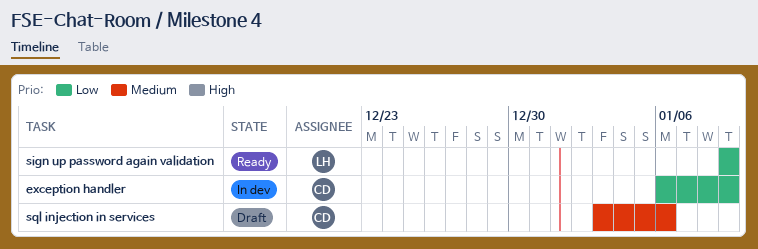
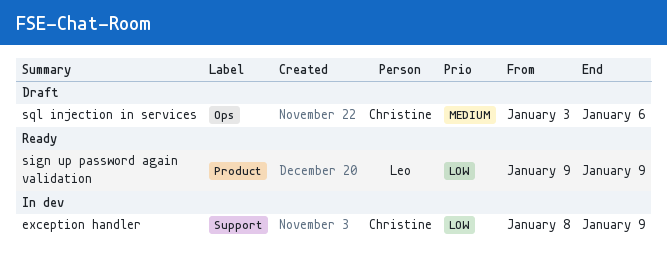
exception handler, start: Jan 6 -> Jan 8

